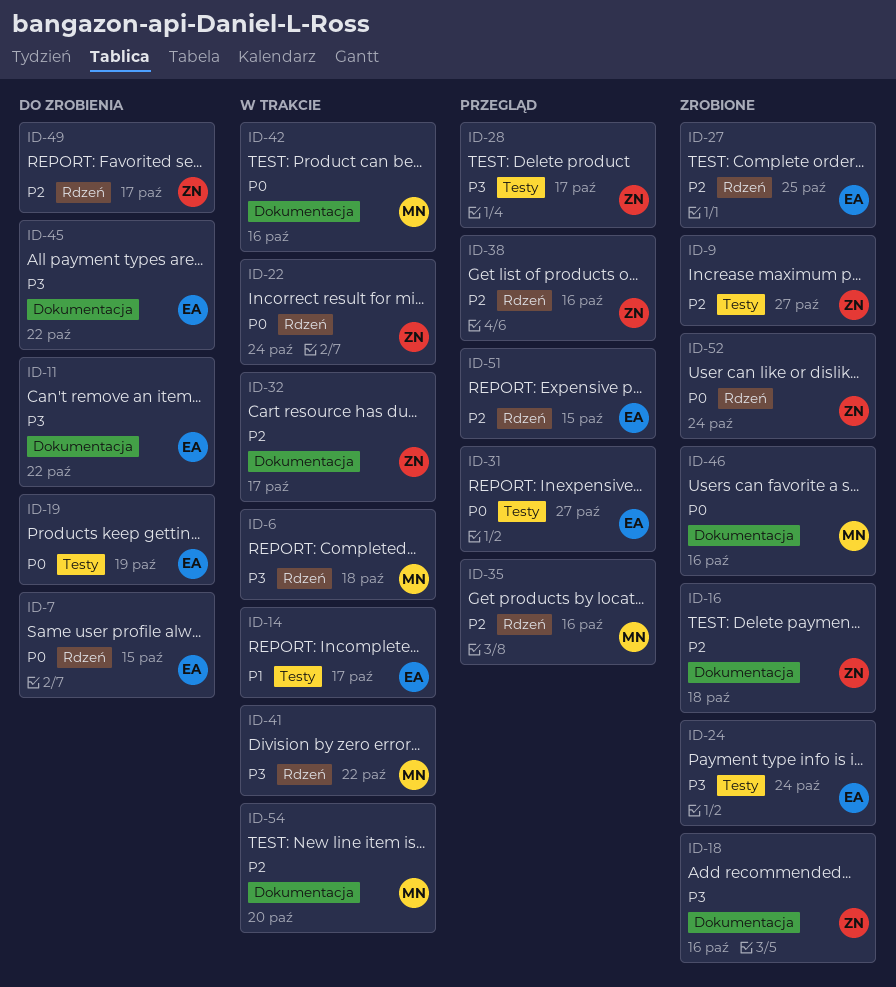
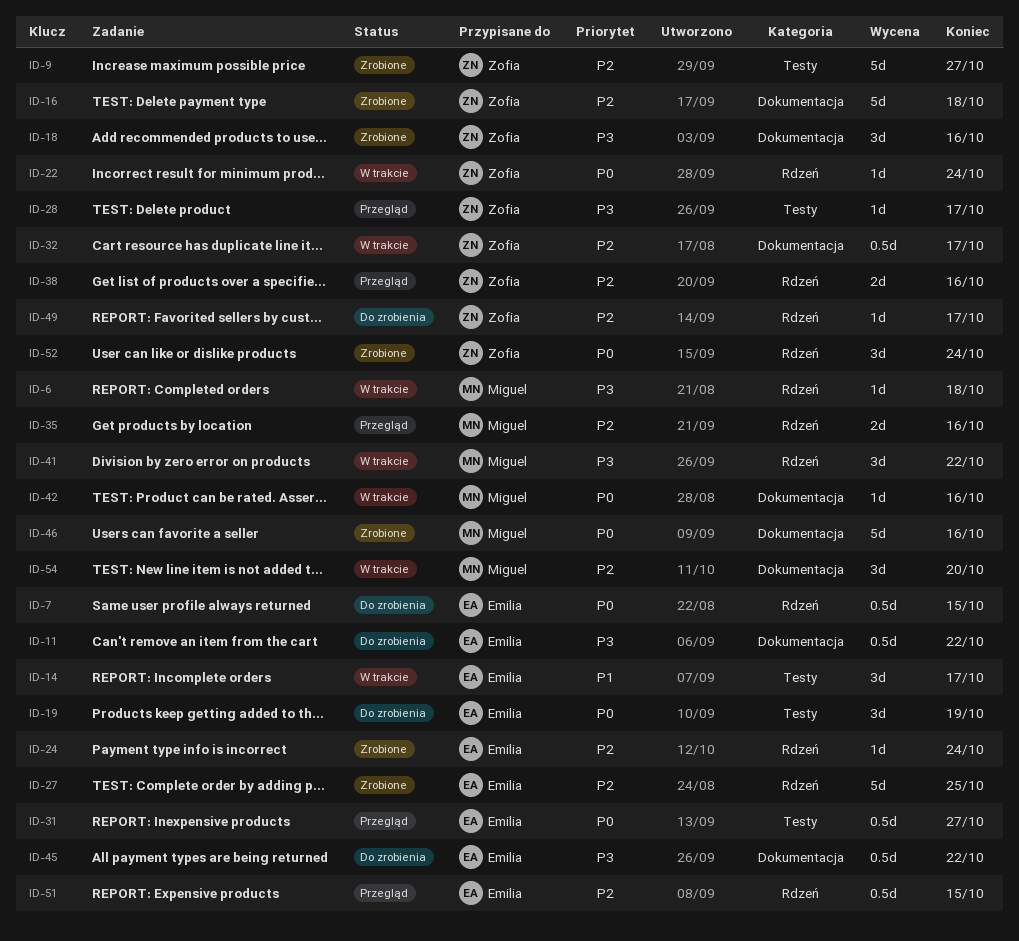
ID-24, priority: P3 -> P2
ID-24, label: Testy -> Rdzeń

